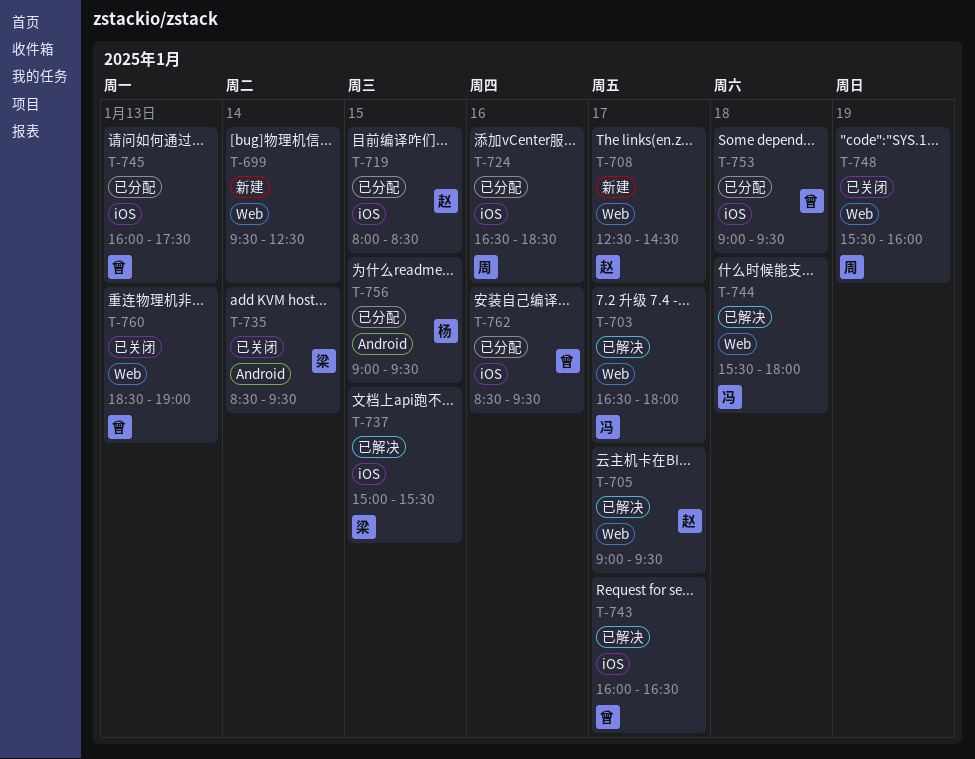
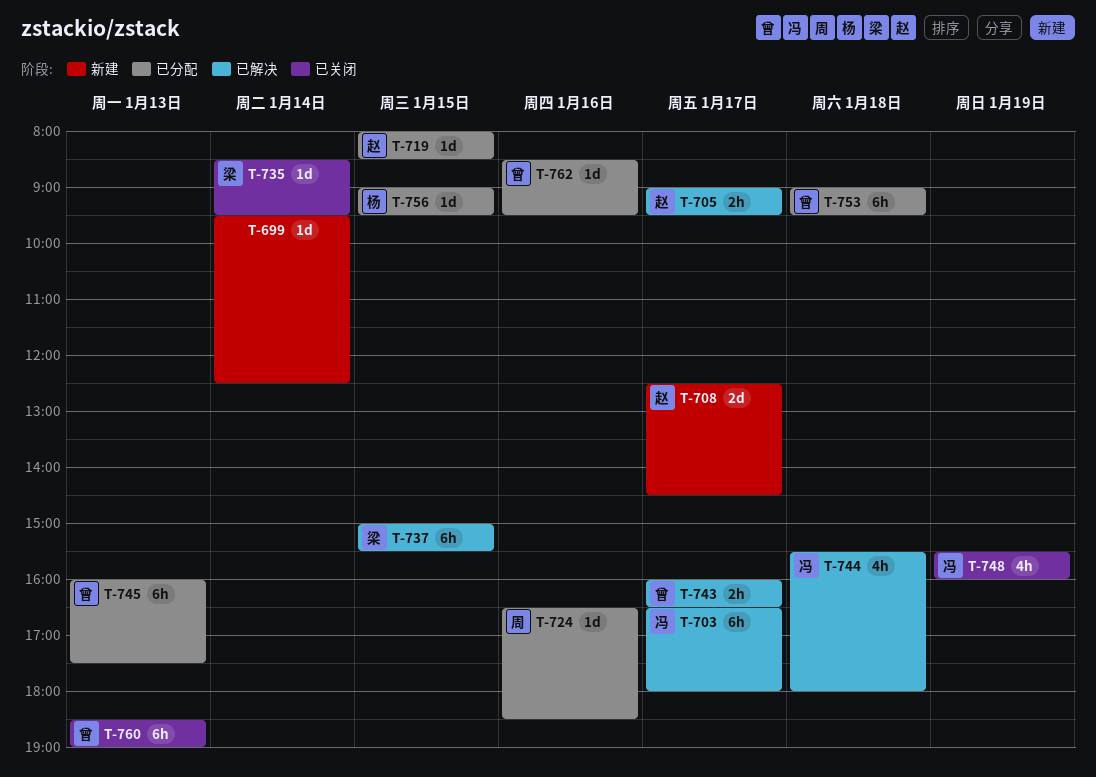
T-748, owner: 周 -> 冯

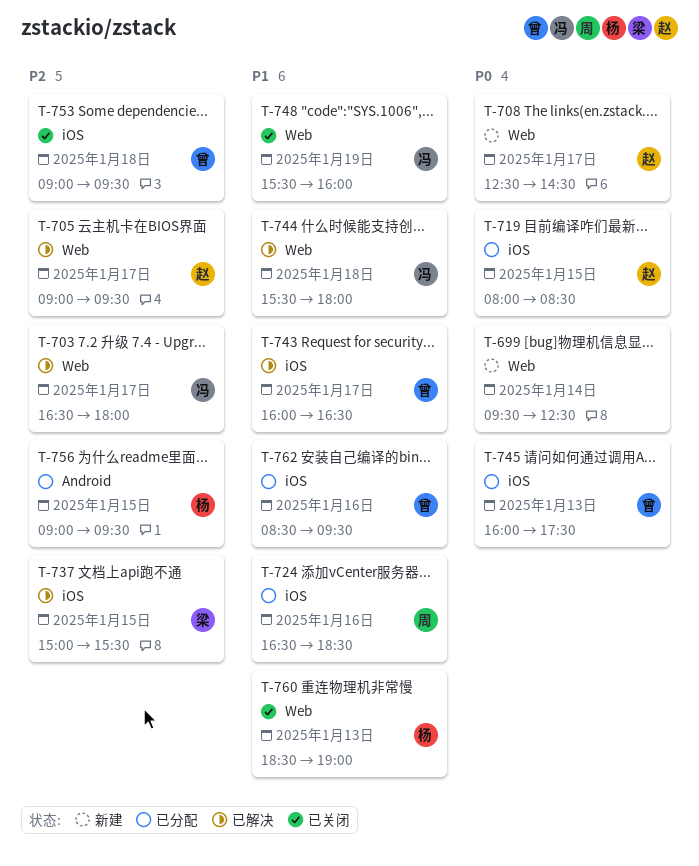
T-735: present -> none
T-753, status: 已分配 -> 已关闭
T-760, owner: 曾 -> 杨

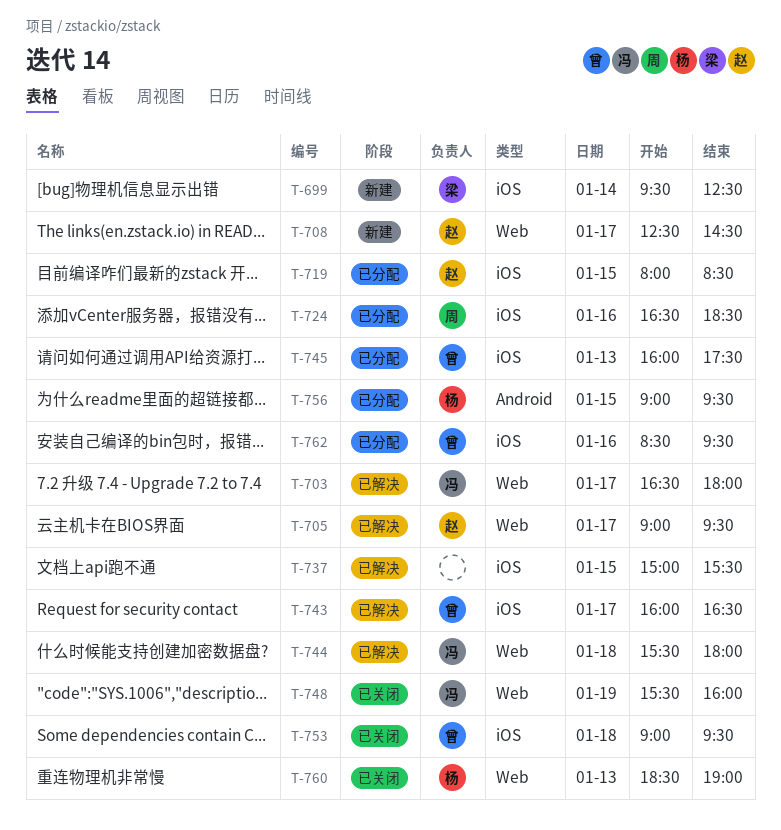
T-699, owner: none -> 梁
T-699, label: Web -> iOS
T-737, owner: 梁 -> none

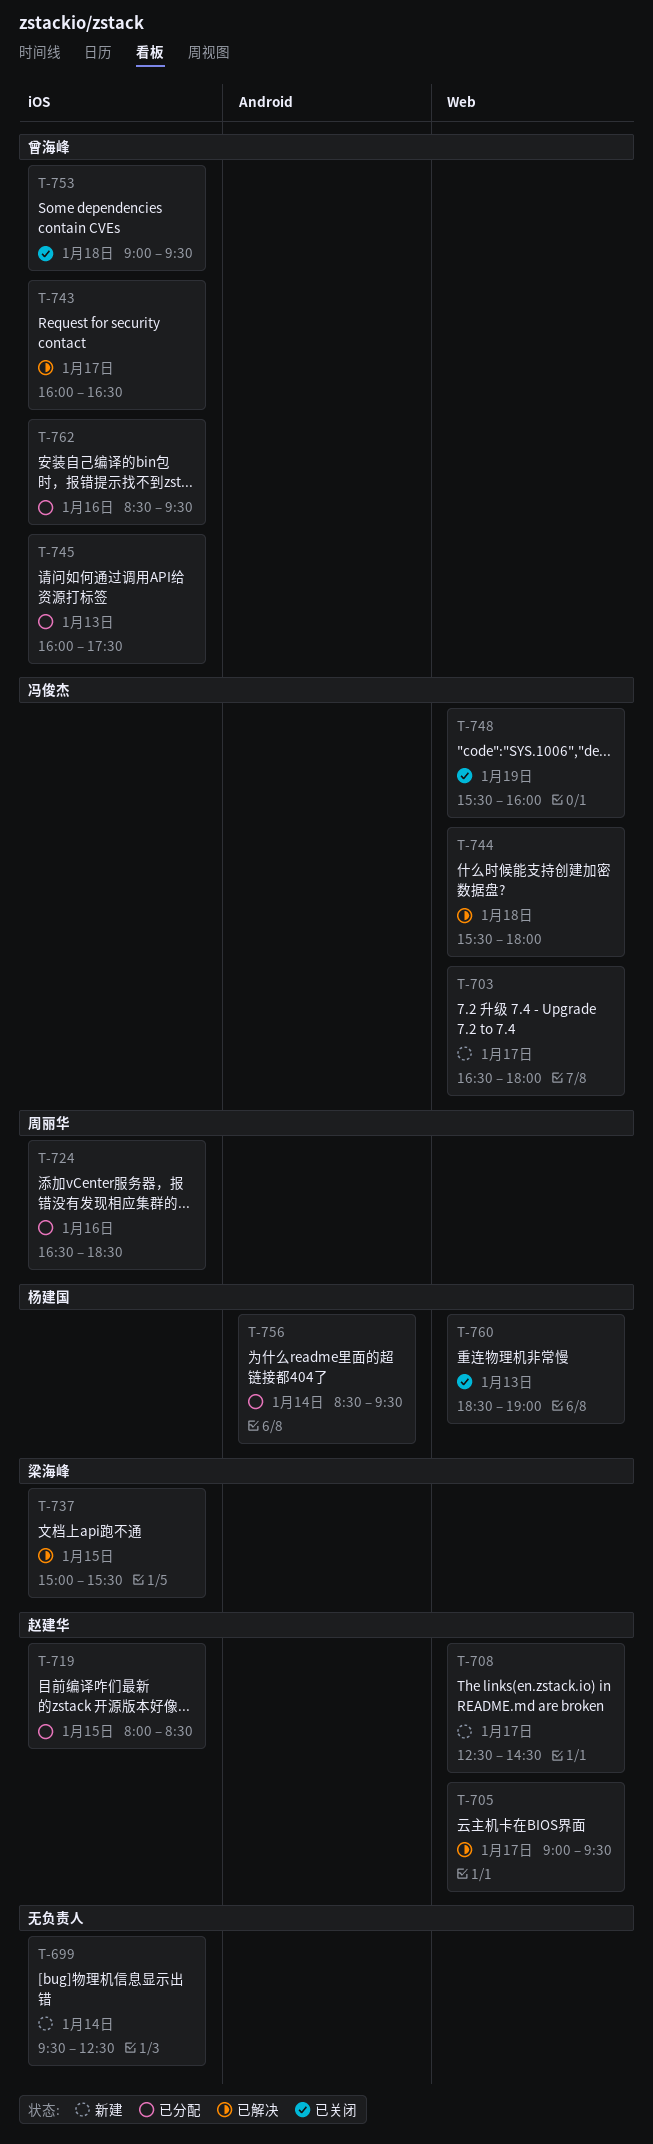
T-699, owner: 梁海峰 -> none
T-703, status: 已解决 -> 新建
T-737, owner: none -> 梁海峰
T-756, day: Jan 15 -> Jan 14
T-756, begins: 09:00 -> 08:30

